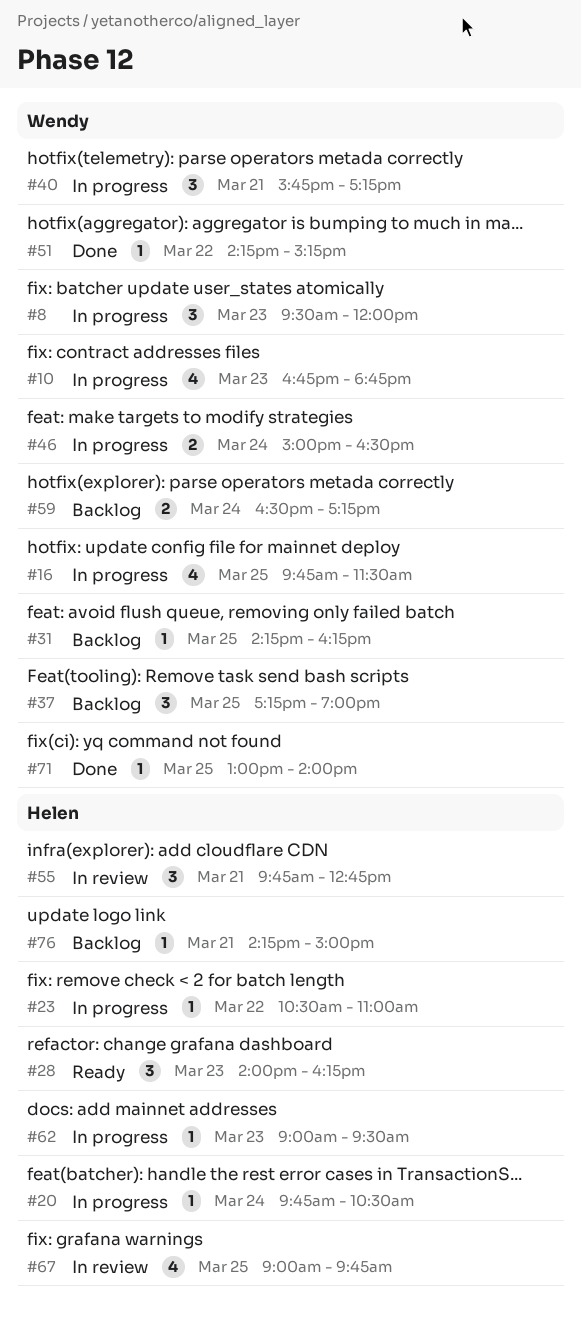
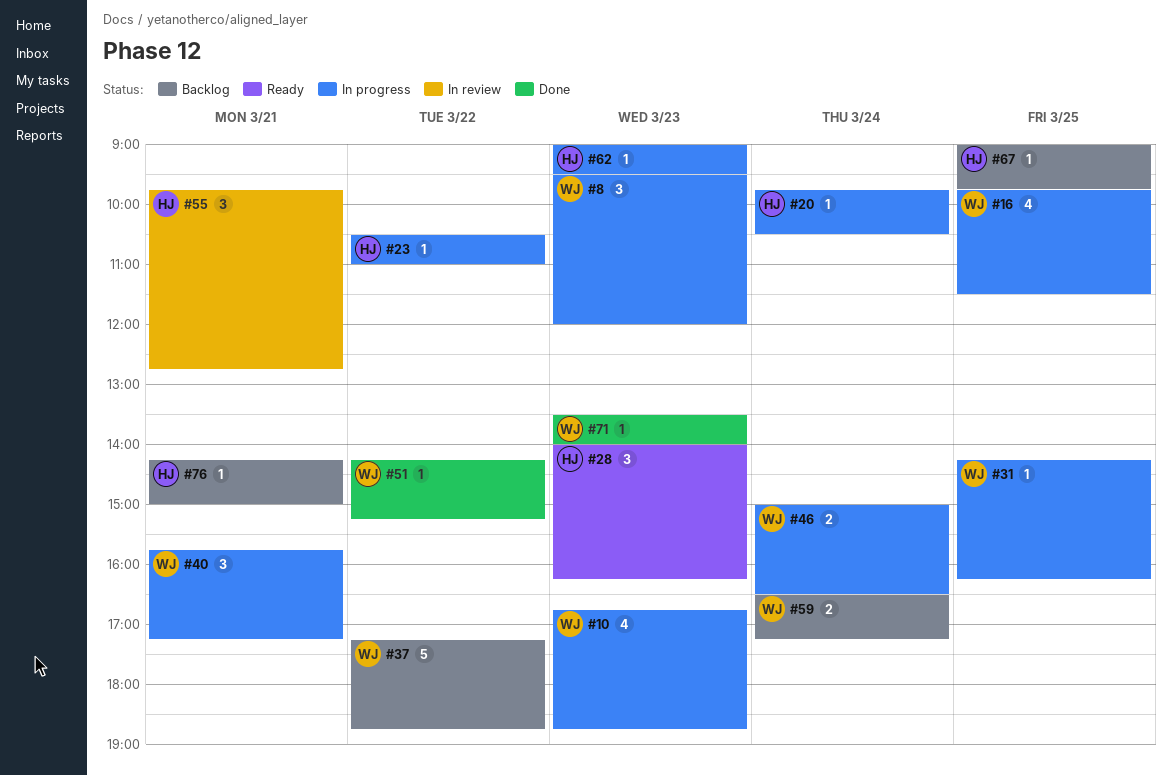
#31, status: Backlog -> In progress
#37, estimate: 3 -> 5
#37, day: Mar 25 -> Mar 22
#37, ends: 19:00 -> 18:45
#67, status: In review -> Backlog
#67, estimate: 4 -> 1
#71, day: Mar 25 -> Mar 23
#71, begins: 13:00 -> 13:30

